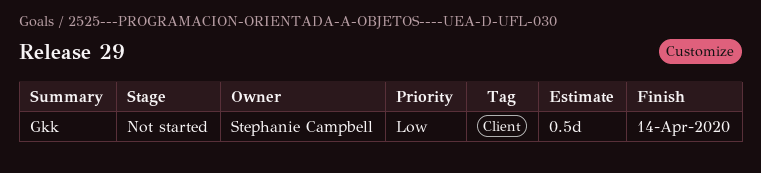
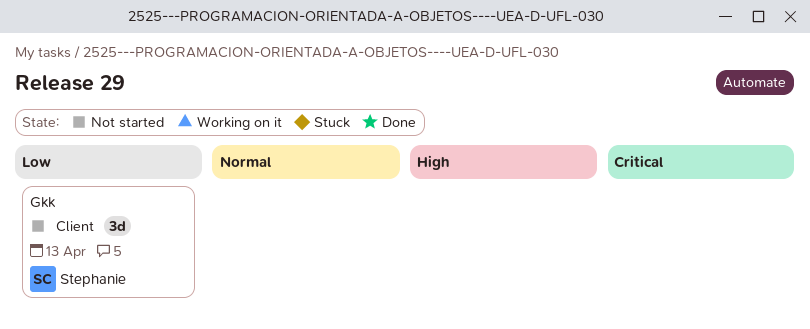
Gkk, estimate: 0.5d -> 3d
Gkk, due: Apr 14 -> Apr 13

